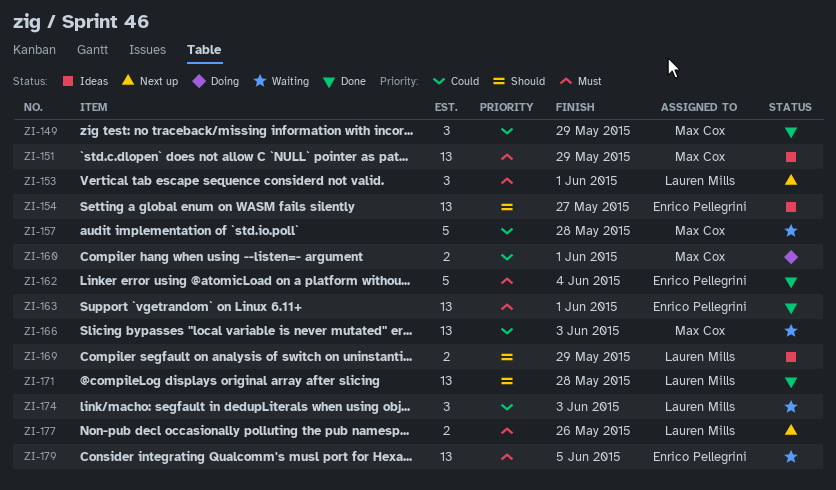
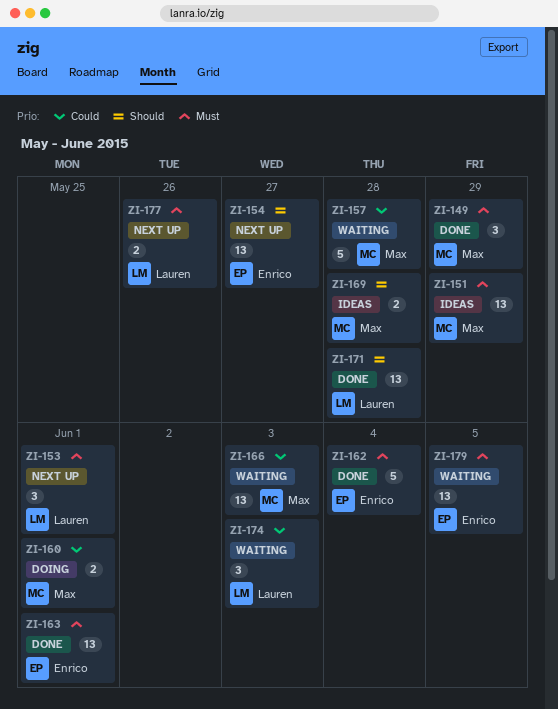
ZI-149, priority: Could -> Must
ZI-154, status: Ideas -> Next up
ZI-169, owner: Lauren Mills -> Max Cox
ZI-169, due: May 29 -> May 28

